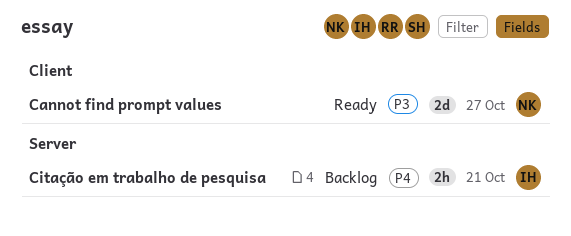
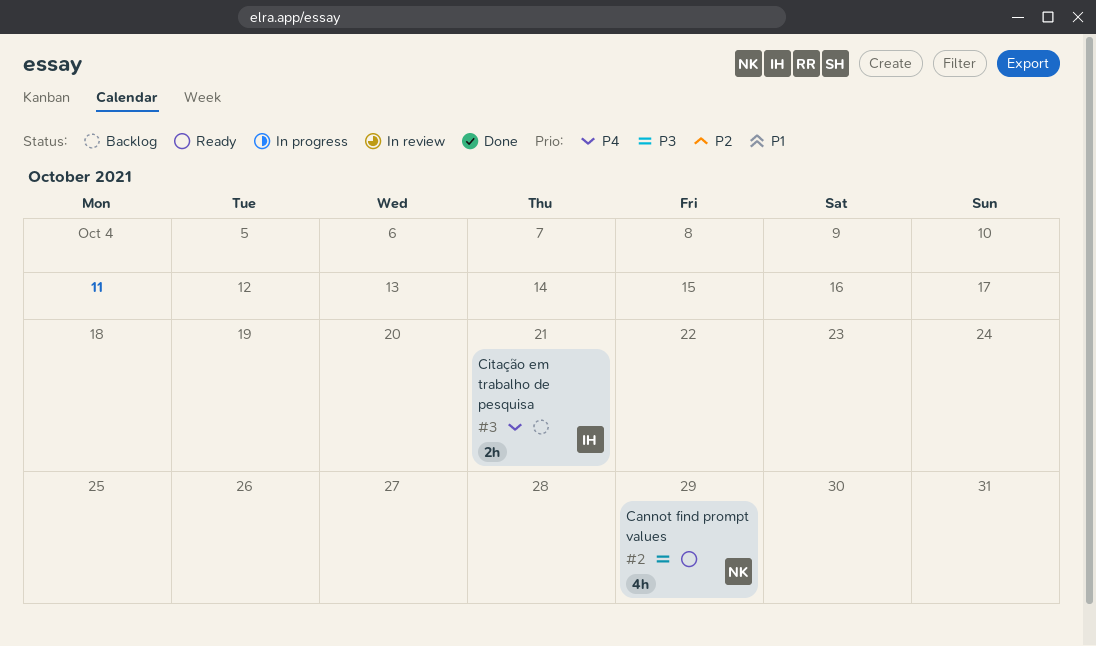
Cannot find prompt values, estimate: 2d -> 4h
Cannot find prompt values, due: Oct 27 -> Oct 29

